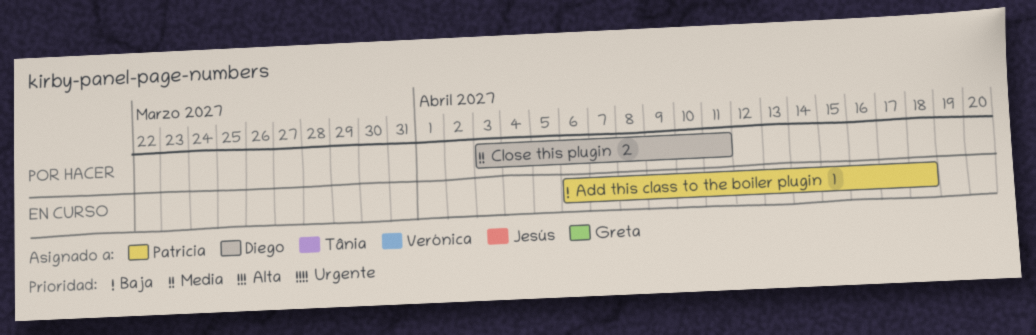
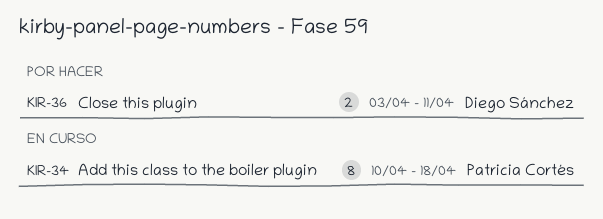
Add this class to the boiler plugin, estimate: 1 -> 8
Add this class to the boiler plugin, start: Apr 6 -> Apr 10

